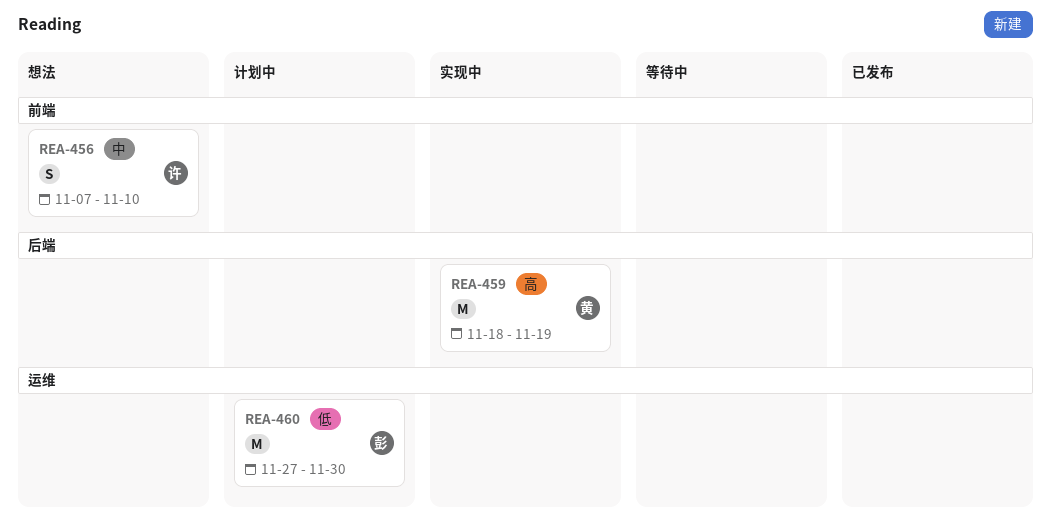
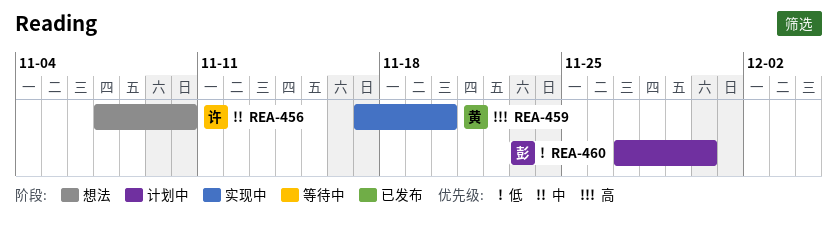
REA-459, start: Nov 18 -> Nov 17
REA-459, due: Nov 19 -> Nov 20

